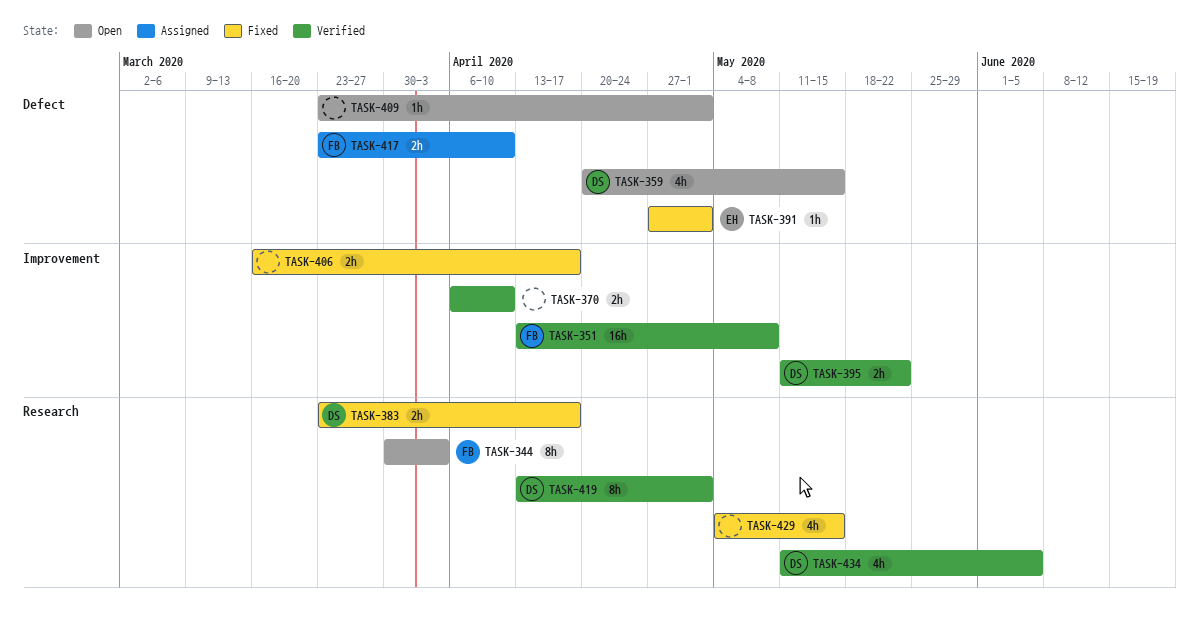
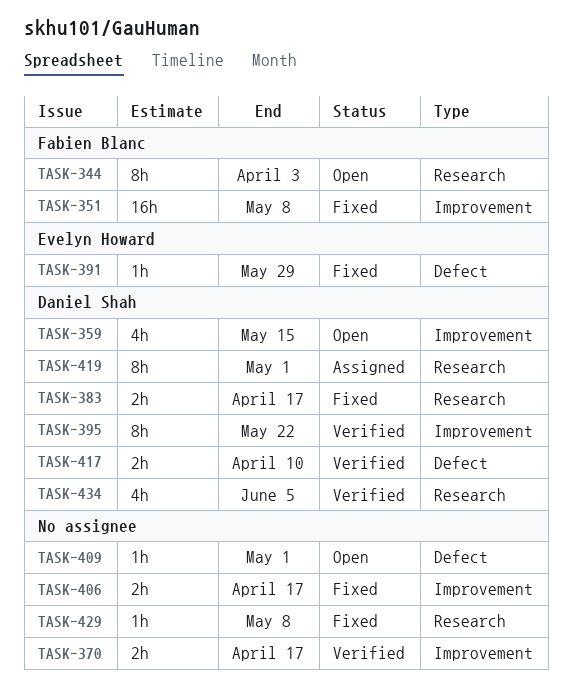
TASK-351, status: Verified -> Fixed
TASK-359, label: Defect -> Improvement
TASK-370, due: Apr 10 -> Apr 17
TASK-391, due: May 1 -> May 29
TASK-395, estimate: 2h -> 8h
TASK-417, status: Assigned -> Verified
TASK-417, owner: Fabien Blanc -> Daniel Shah
TASK-419, status: Verified -> Assigned
TASK-429, estimate: 4h -> 1h
TASK-429, due: May 15 -> May 8

